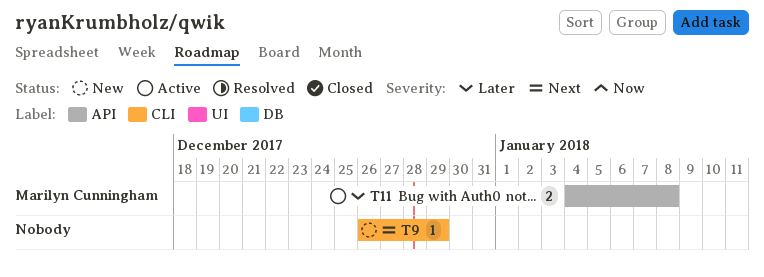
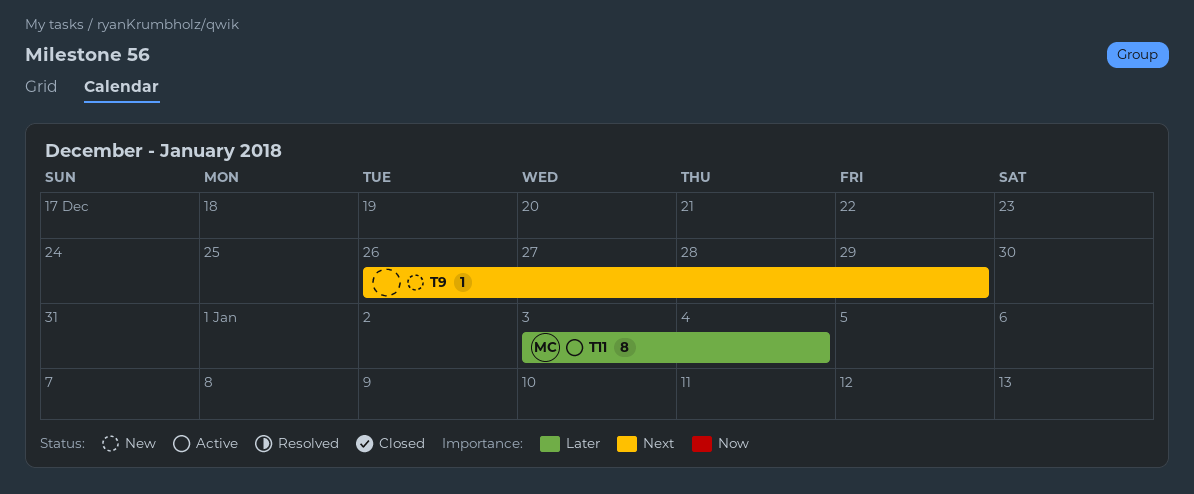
T11, estimate: 2 -> 8
T11, start: Jan 4 -> Jan 3
T11, due: Jan 8 -> Jan 4

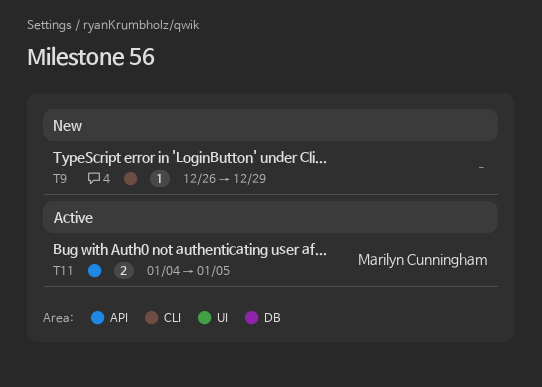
T11, estimate: 8 -> 2
T11, start: Jan 3 -> Jan 4
T11, due: Jan 4 -> Jan 5

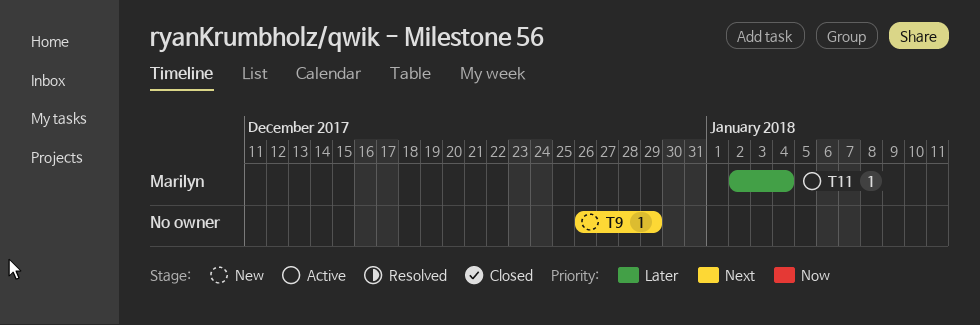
T11, estimate: 2 -> 1
T11, start: Jan 4 -> Jan 2
T11, due: Jan 5 -> Jan 4

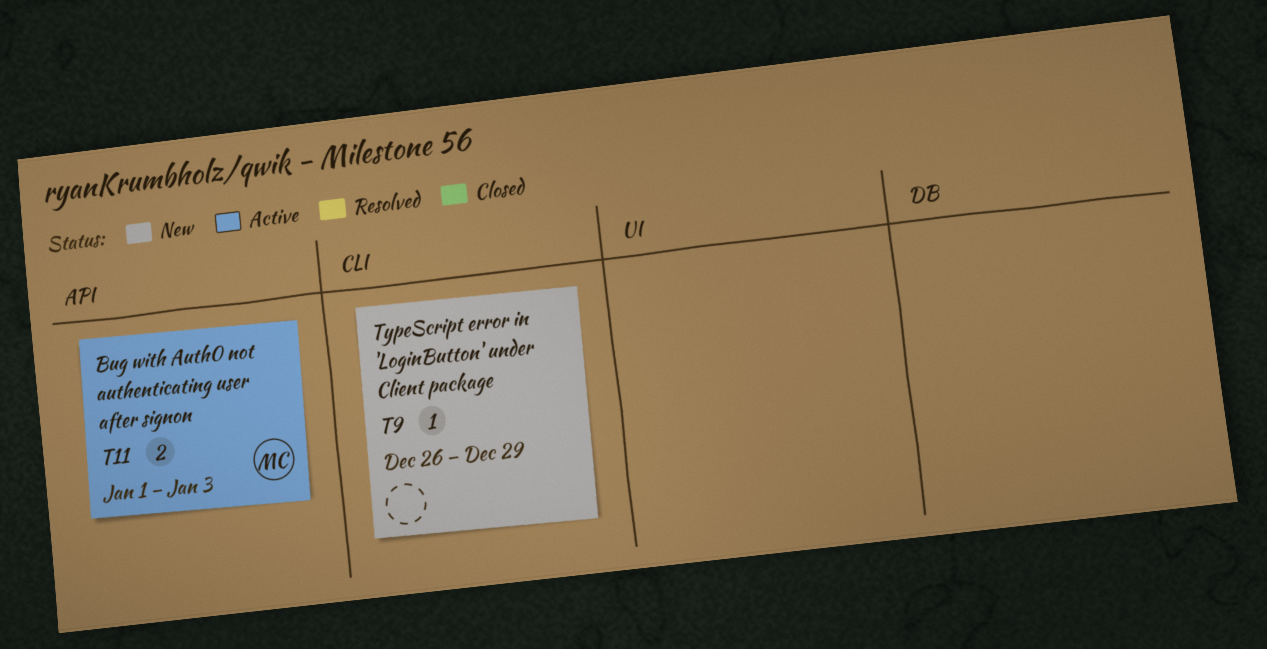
T11, estimate: 1 -> 2
T11, start: Jan 2 -> Jan 1
T11, due: Jan 4 -> Jan 3

